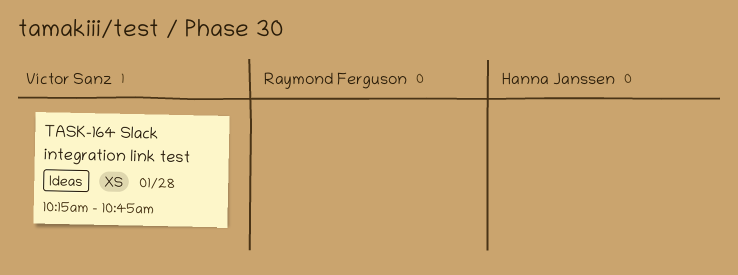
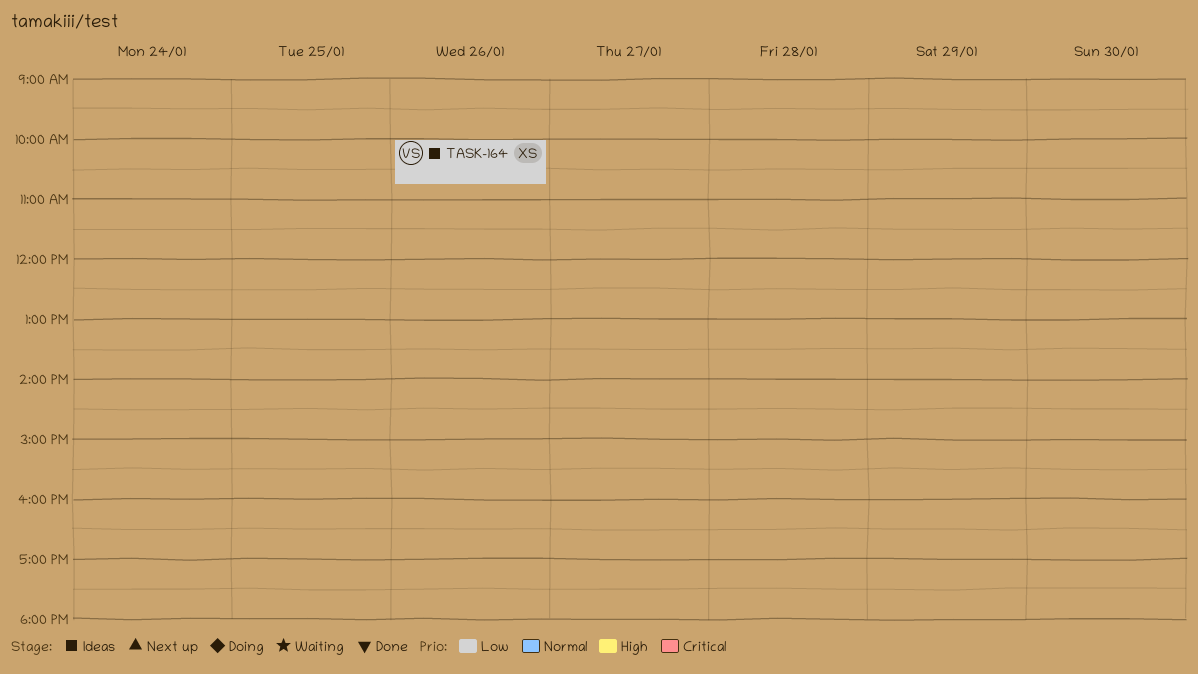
TASK-164, day: Jan 28 -> Jan 26
TASK-164, begins: 10:15 -> 10:00

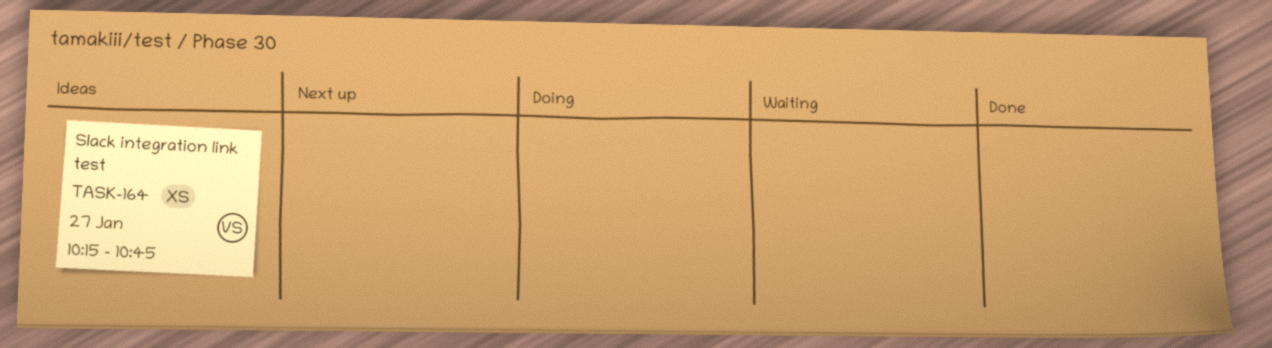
TASK-164, day: Jan 26 -> Jan 27
TASK-164, begins: 10:00 -> 10:15

